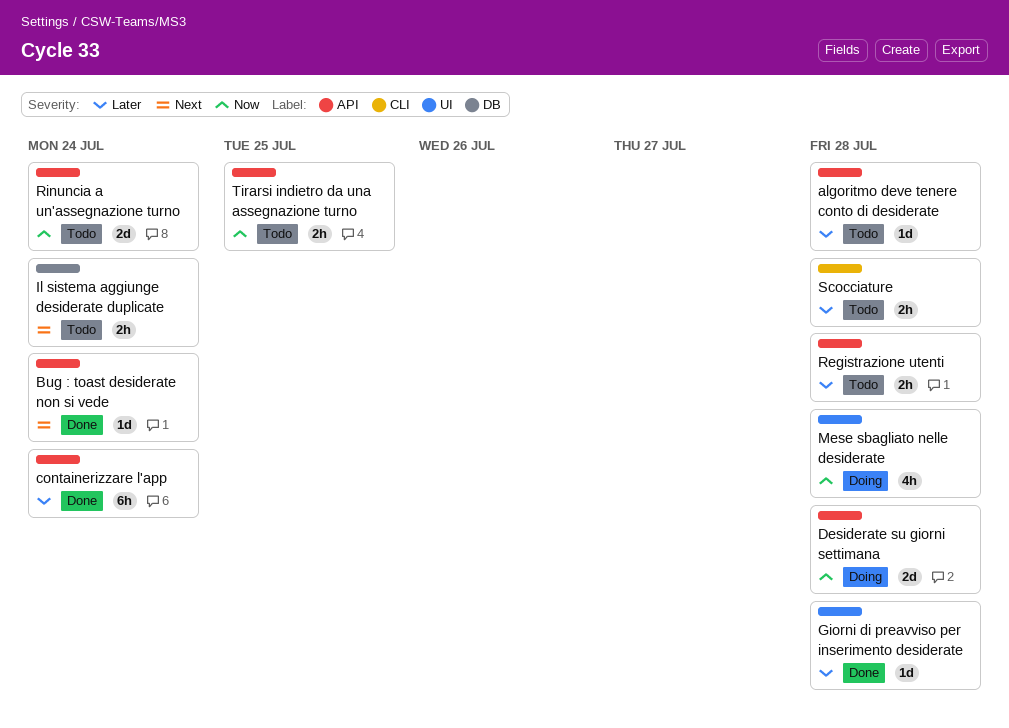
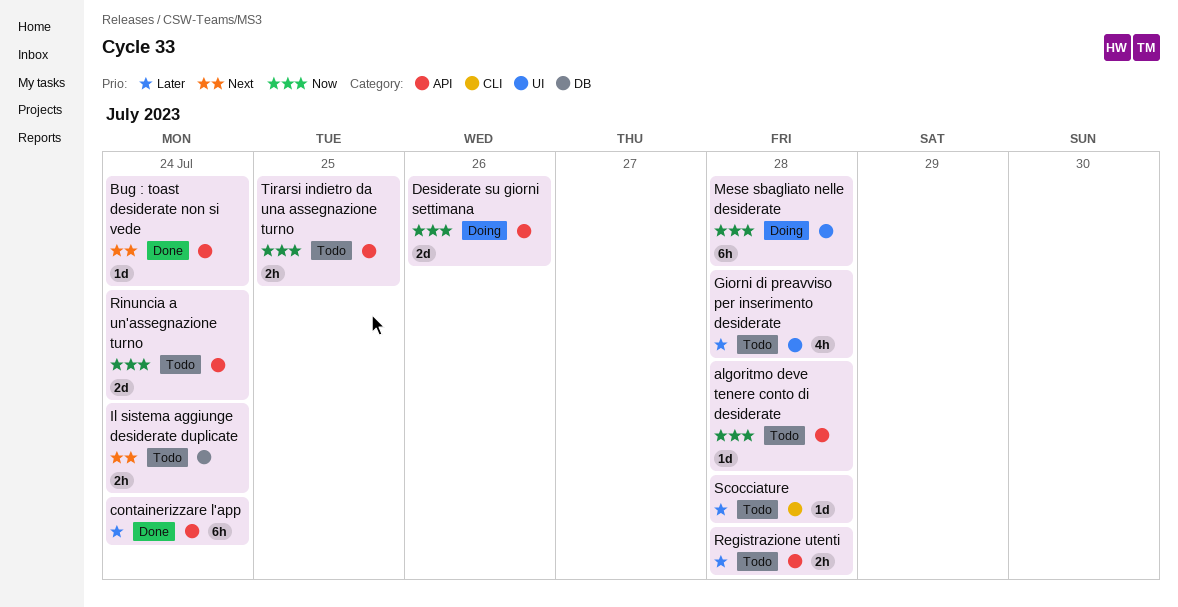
algoritmo deve tenere conto di desiderate, priority: Later -> Now
Desiderate su giorni settimana, due: Jul 28 -> Jul 26
Giorni di preavviso per inserimento desiderate, status: Done -> Todo
Giorni di preavviso per inserimento desiderate, estimate: 1d -> 4h
Mese sbagliato nelle desiderate, estimate: 4h -> 6h
Scocciature, estimate: 2h -> 1d

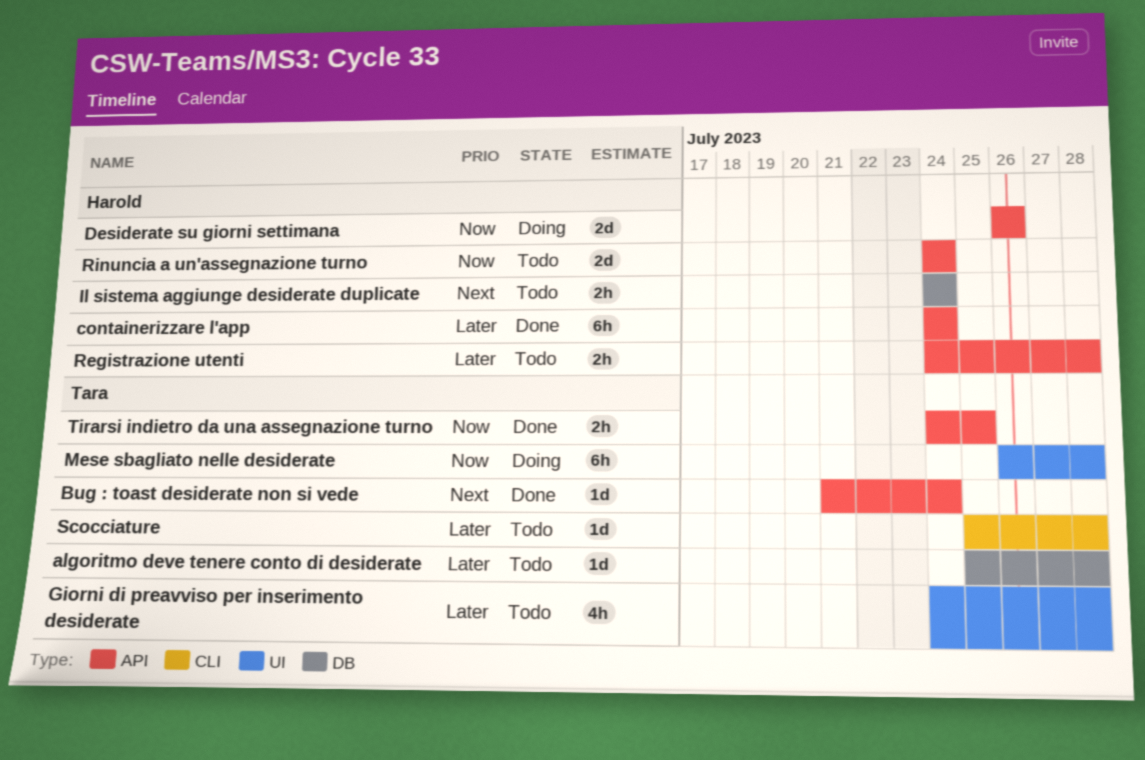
algoritmo deve tenere conto di desiderate, priority: Now -> Later
algoritmo deve tenere conto di desiderate, label: API -> DB
Tirarsi indietro da una assegnazione turno, status: Todo -> Done

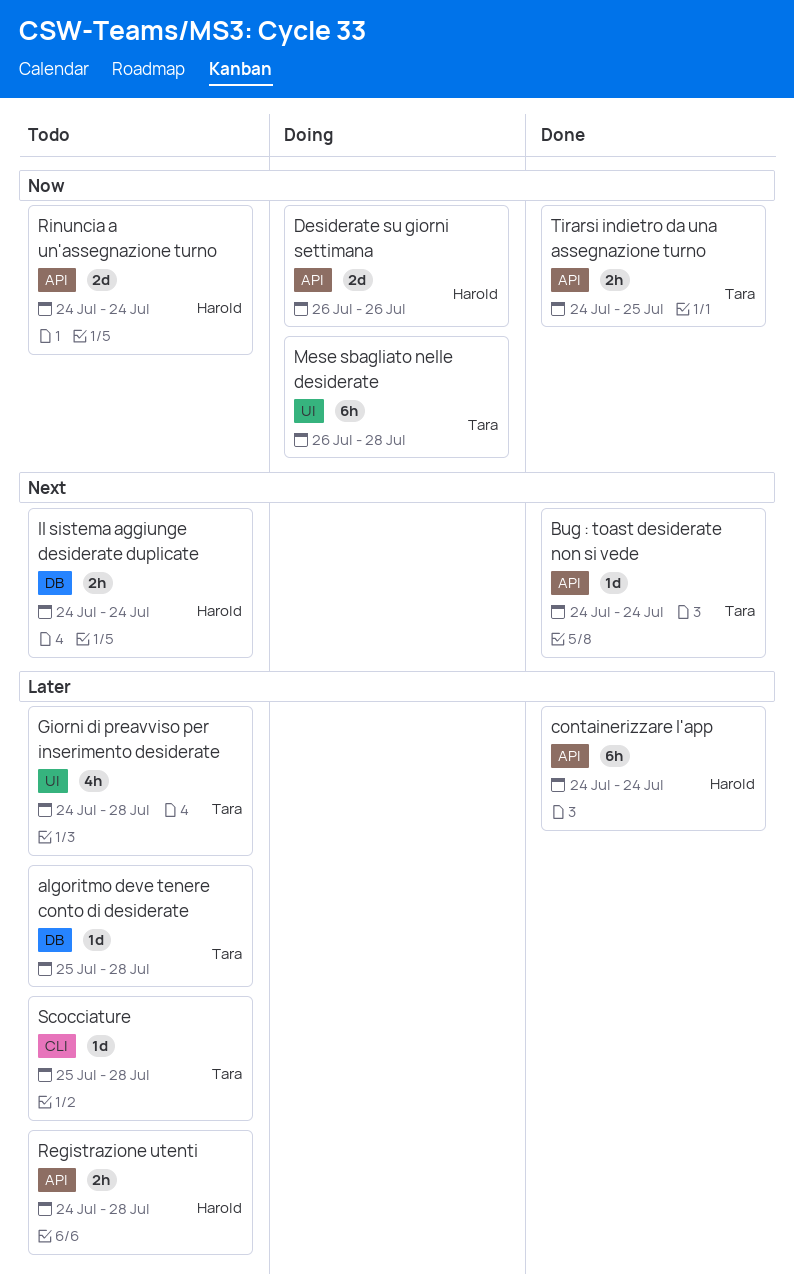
Bug : toast desiderate non si vede, start: Jul 21 -> Jul 24

